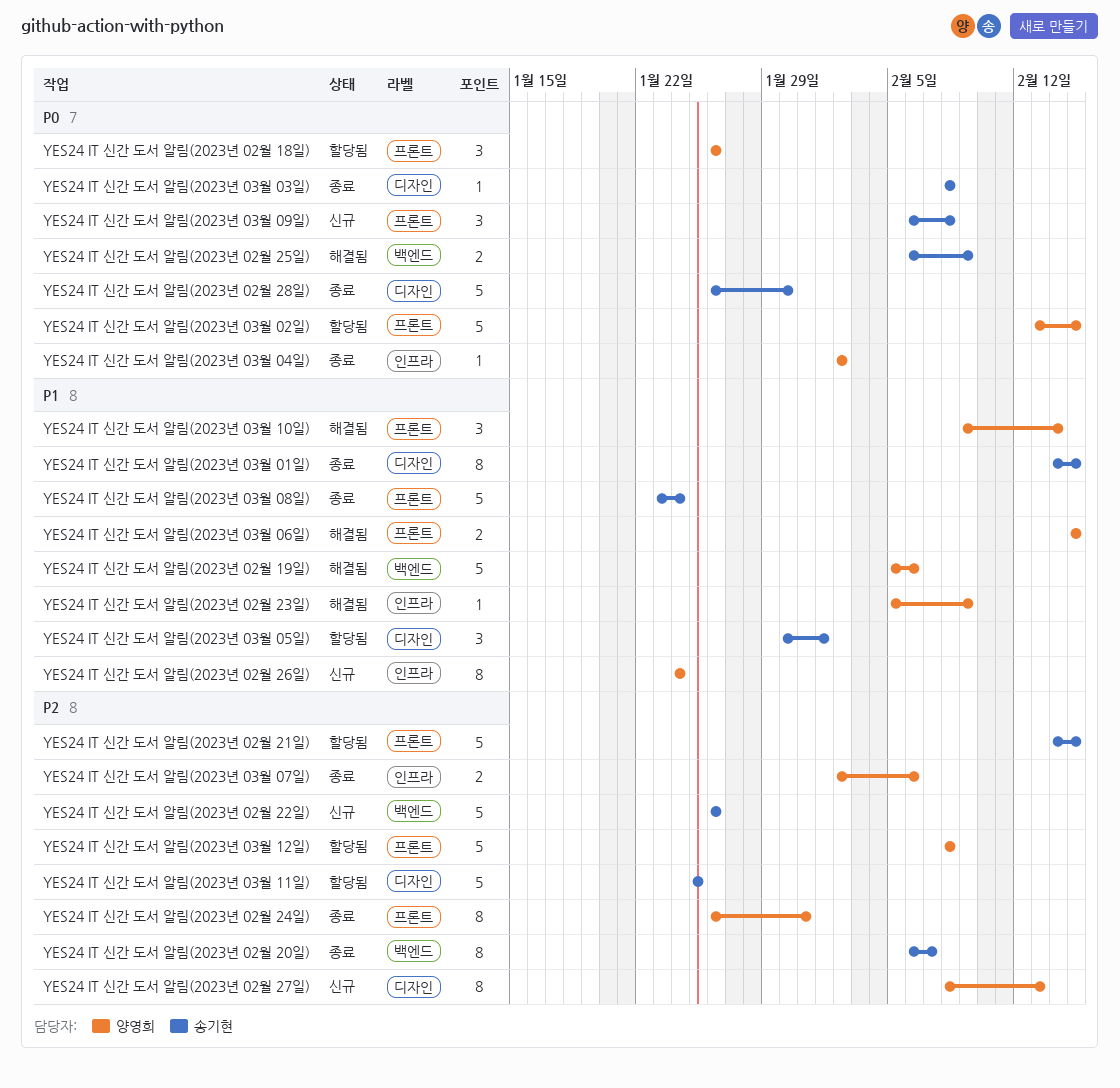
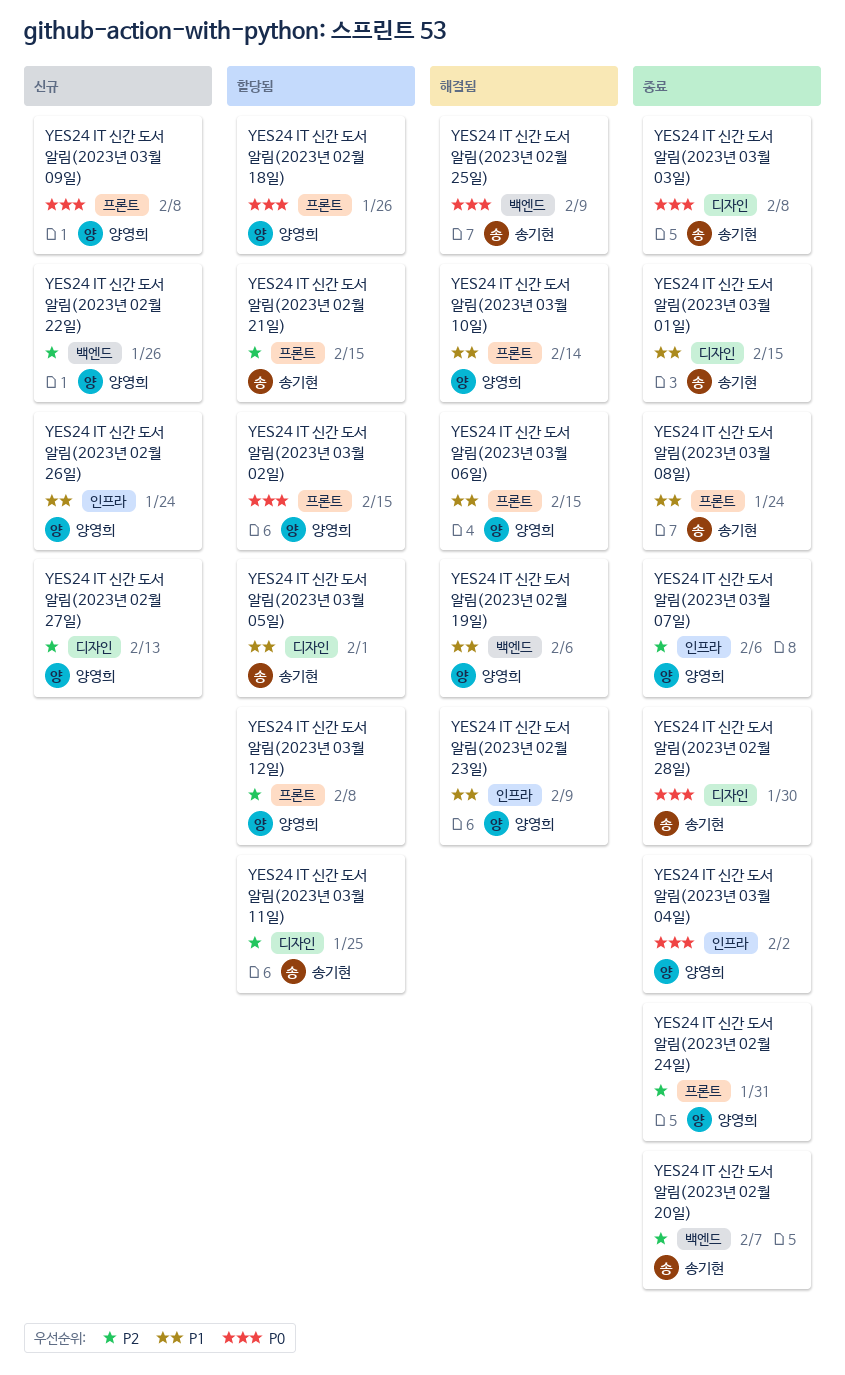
YES24 IT 신간 도서 알림(2023년 02월 22일), owner: 송기현 -> 양영희
YES24 IT 신간 도서 알림(2023년 03월 09일), owner: 송기현 -> 양영희

